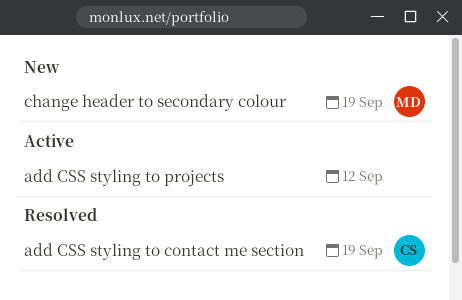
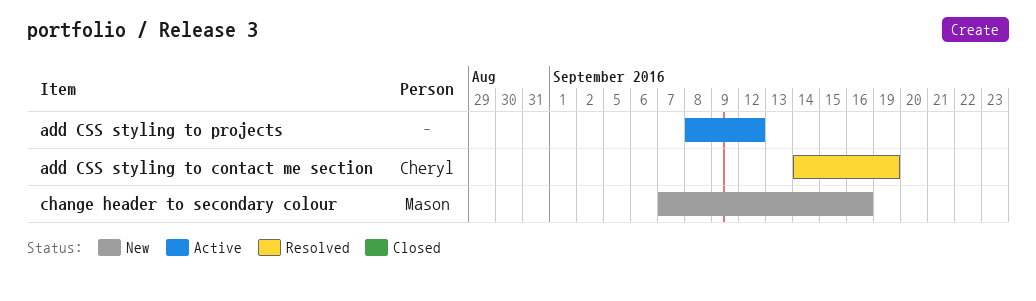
change header to secondary colour, due: Sep 19 -> Sep 16

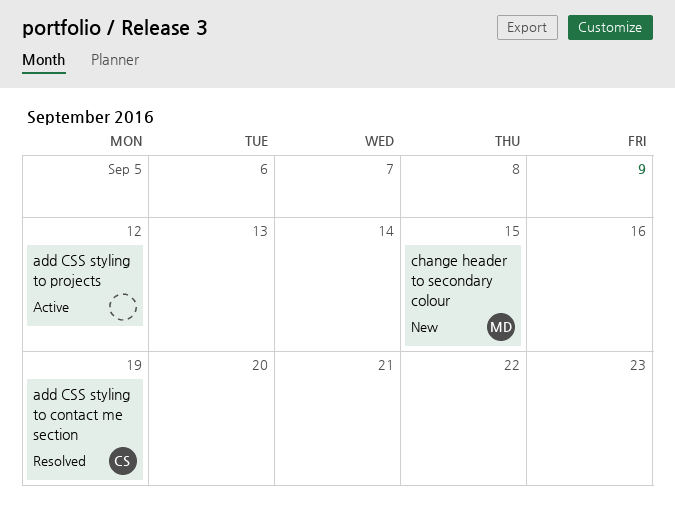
change header to secondary colour, due: Sep 16 -> Sep 15

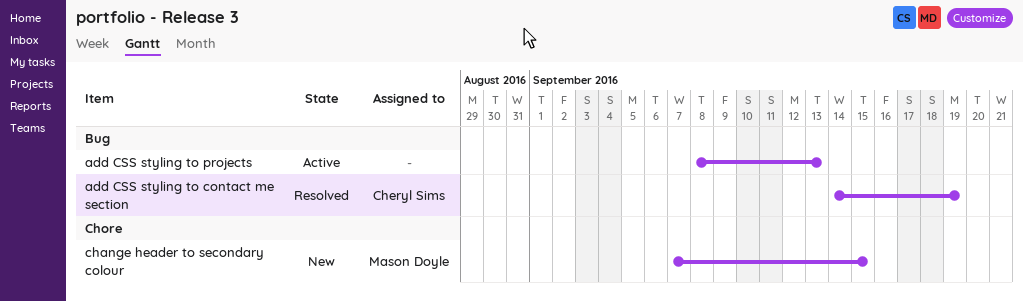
add CSS styling to projects, due: Sep 12 -> Sep 13

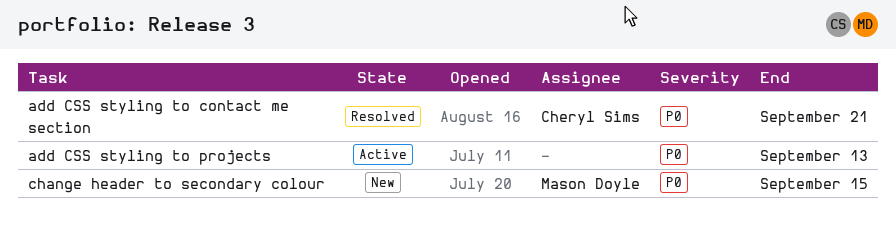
add CSS styling to contact me section, due: Sep 19 -> Sep 21

